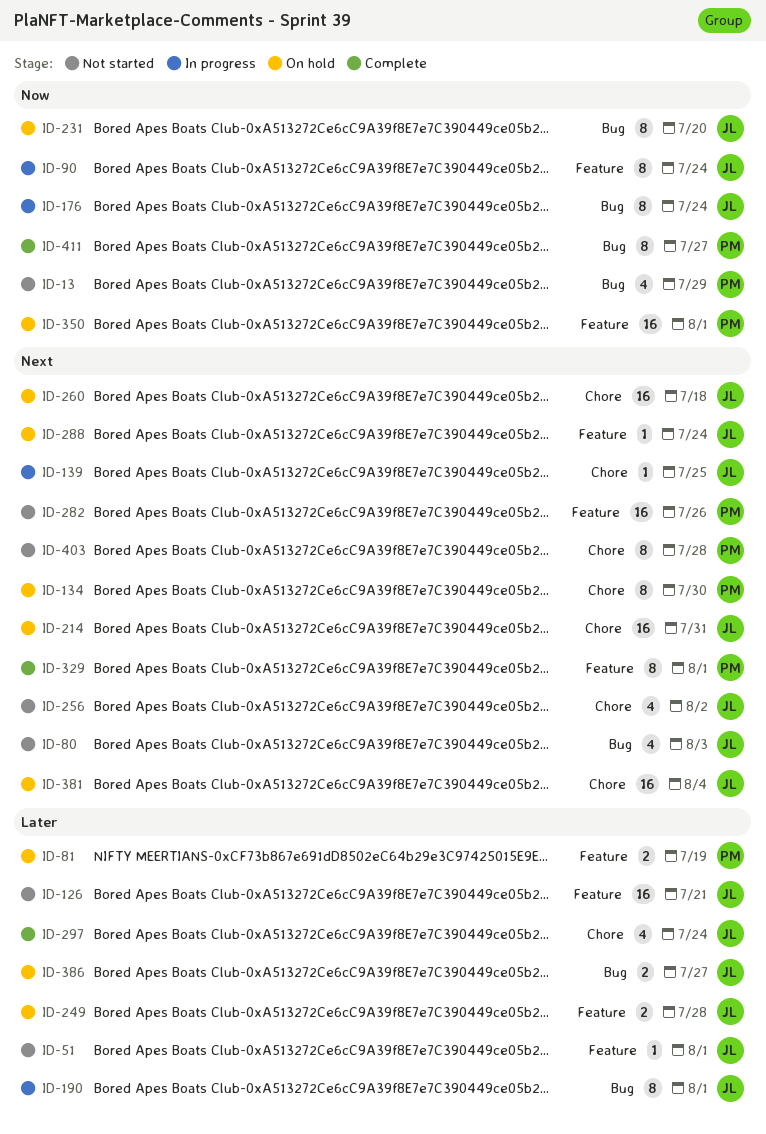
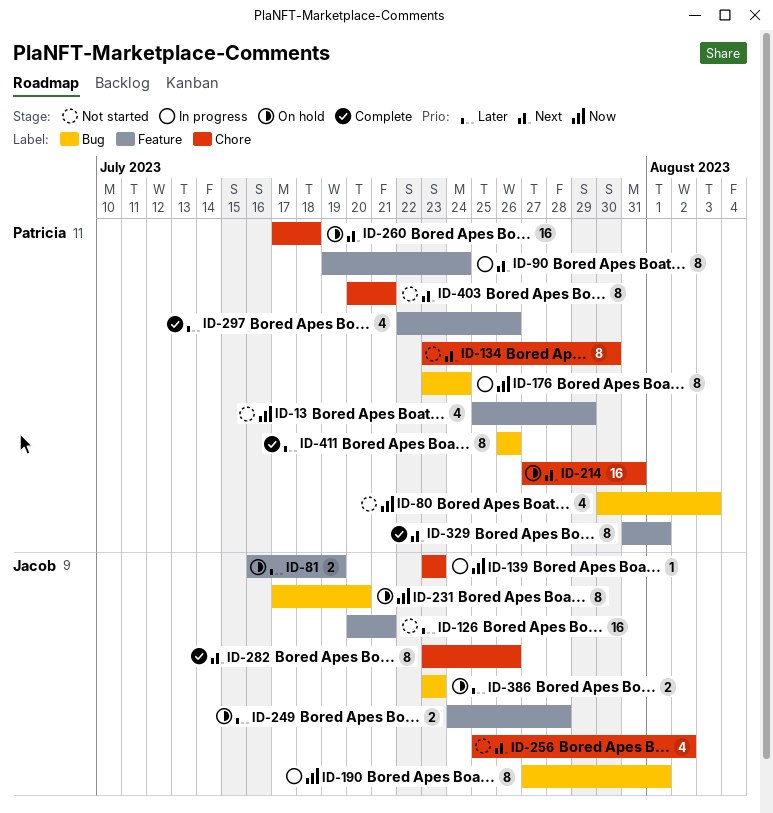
ID-13, label: Bug -> Feature
ID-51: present -> none
ID-80, owner: Jacob -> Patricia
ID-80, priority: Next -> Now
ID-81, owner: Patricia -> Jacob
ID-90, owner: Jacob -> Patricia
ID-90, priority: Now -> Next
ID-134, status: On hold -> Not started
ID-139, priority: Next -> Now
ID-139, due: Jul 25 -> Jul 23
ID-176, owner: Jacob -> Patricia
ID-190, priority: Later -> Now
ID-214, owner: Jacob -> Patricia
ID-260, owner: Jacob -> Patricia
ID-282, status: Not started -> Complete
ID-282, owner: Patricia -> Jacob
ID-282, label: Feature -> Chore
ID-282, estimate: 16 -> 8
ID-288: present -> none
ID-297, owner: Jacob -> Patricia
ID-297, label: Chore -> Feature
ID-297, due: Jul 24 -> Jul 26
ID-350: present -> none
ID-381: present -> none
ID-386, due: Jul 27 -> Jul 23
ID-403, due: Jul 28 -> Jul 21
ID-411, priority: Now -> Later
ID-411, due: Jul 27 -> Jul 26

